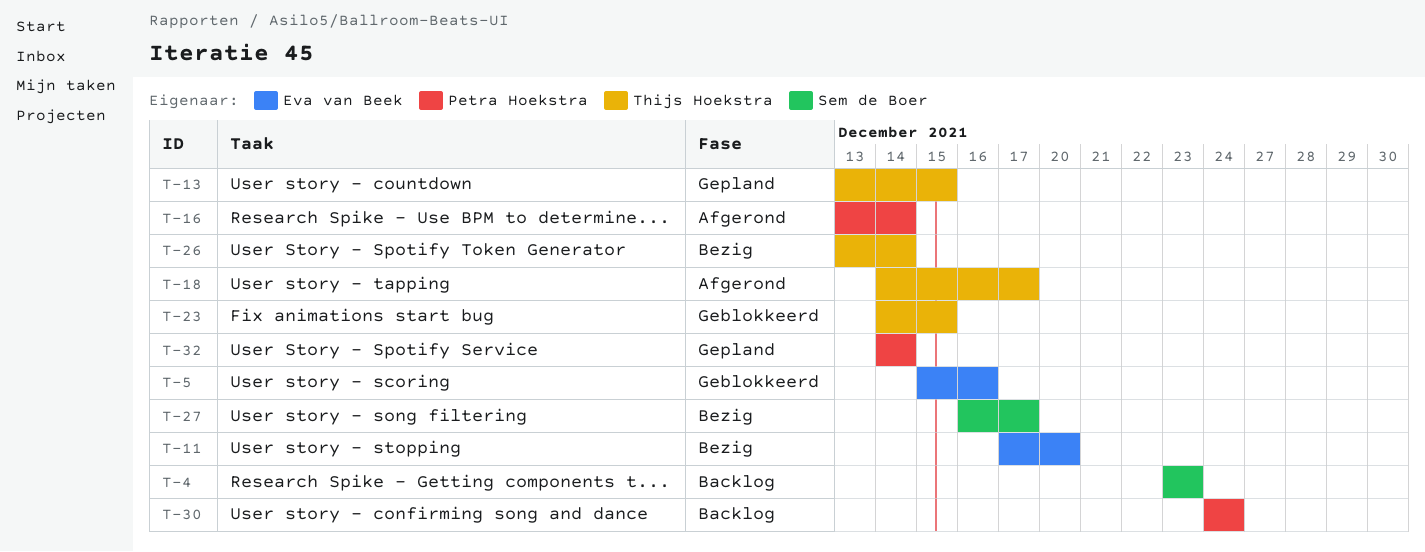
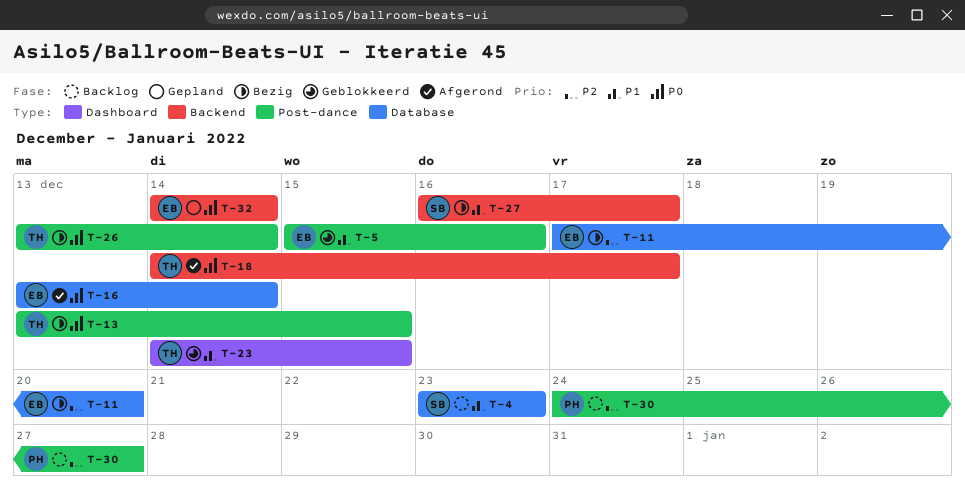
T-13, status: Gepland -> Bezig
T-16, owner: Petra Hoekstra -> Eva van Beek
T-30, due: Dec 24 -> Dec 27
T-32, owner: Petra Hoekstra -> Eva van Beek

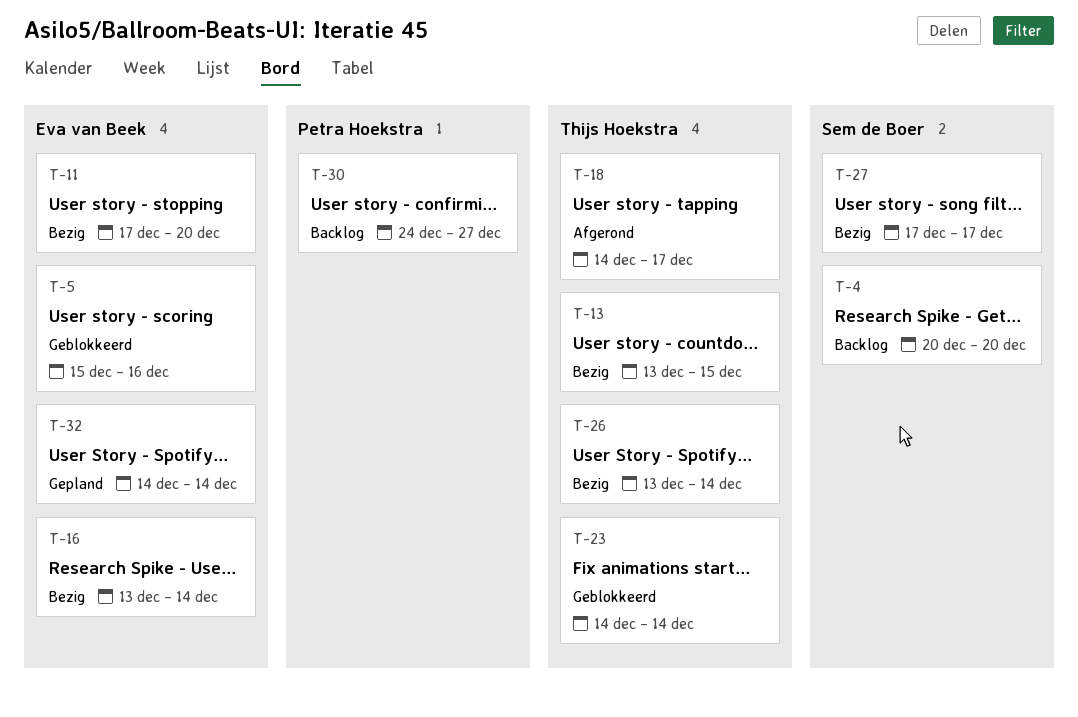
T-4, start: Dec 23 -> Dec 20
T-4, due: Dec 23 -> Dec 20
T-16, status: Afgerond -> Bezig
T-23, due: Dec 15 -> Dec 14
T-27, start: Dec 16 -> Dec 17

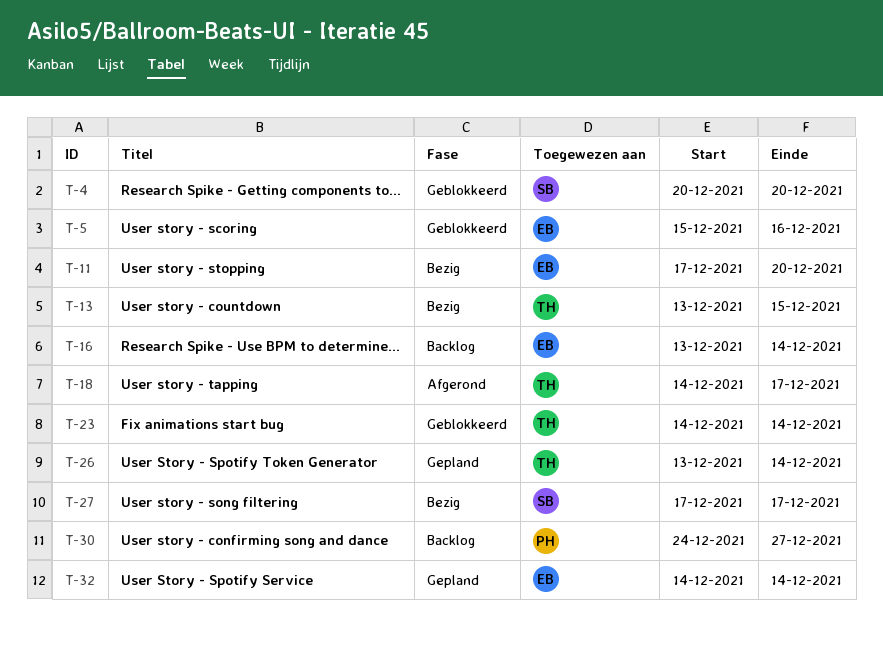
T-4, status: Backlog -> Geblokkeerd
T-16, status: Bezig -> Backlog
T-26, status: Bezig -> Gepland

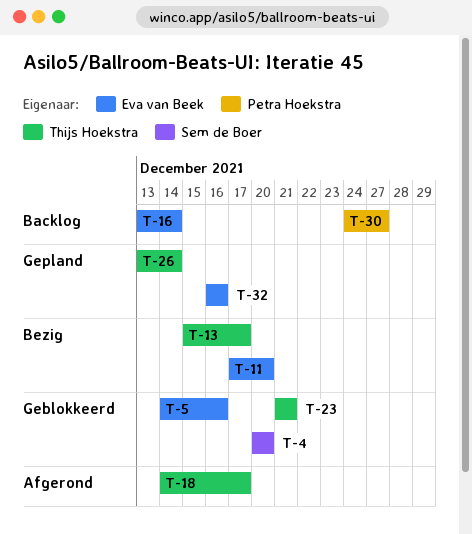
T-5, start: Dec 15 -> Dec 14
T-13, start: Dec 13 -> Dec 15
T-13, due: Dec 15 -> Dec 17
T-23, start: Dec 14 -> Dec 21
T-23, due: Dec 14 -> Dec 21
T-27: present -> none
T-32, start: Dec 14 -> Dec 16
T-32, due: Dec 14 -> Dec 16

